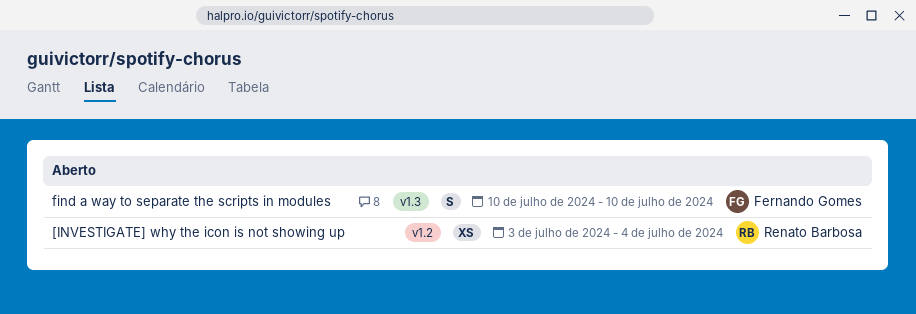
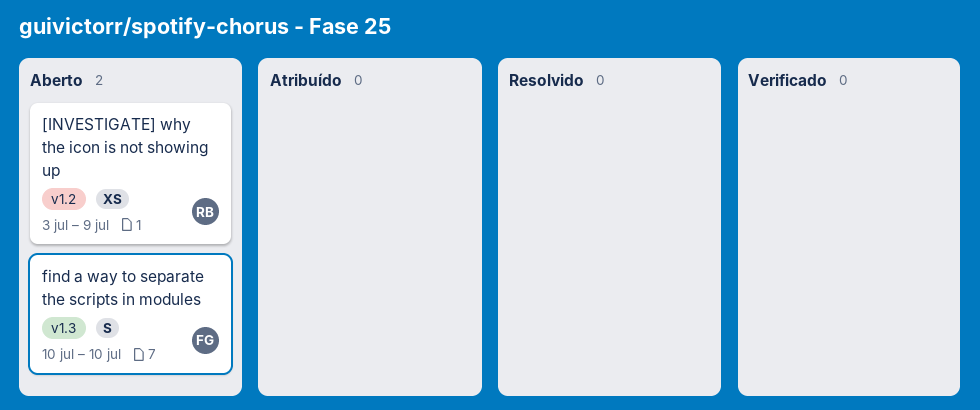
[INVESTIGATE] why the icon is not showing up, due: Jul 4 -> Jul 9

